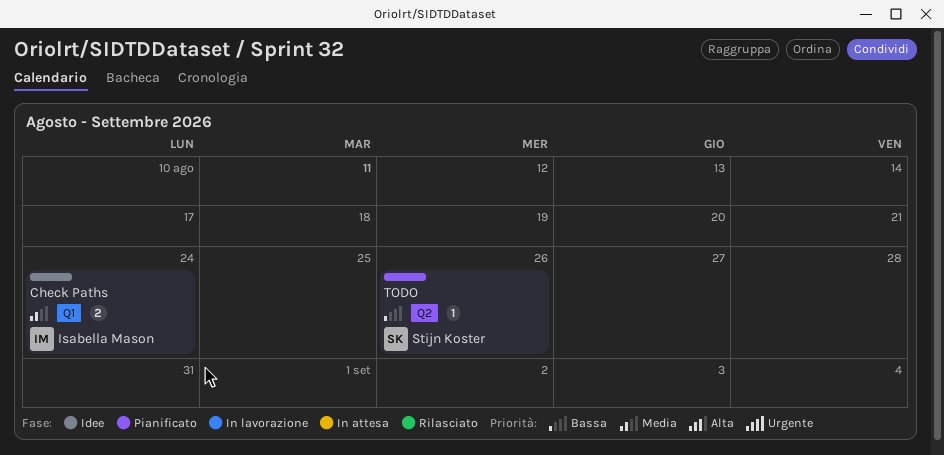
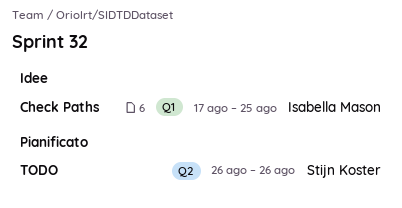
Check Paths, due: Aug 24 -> Aug 25

